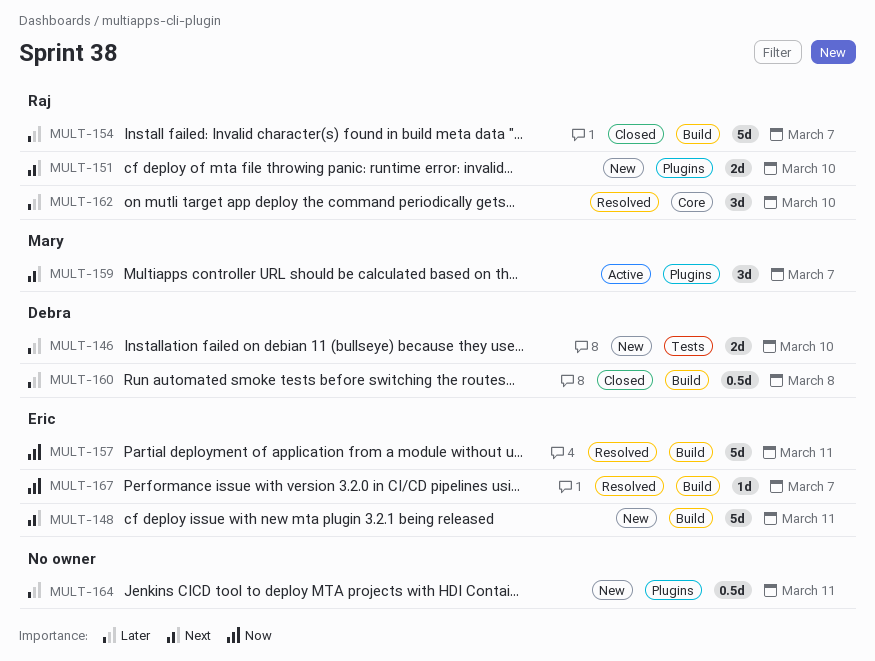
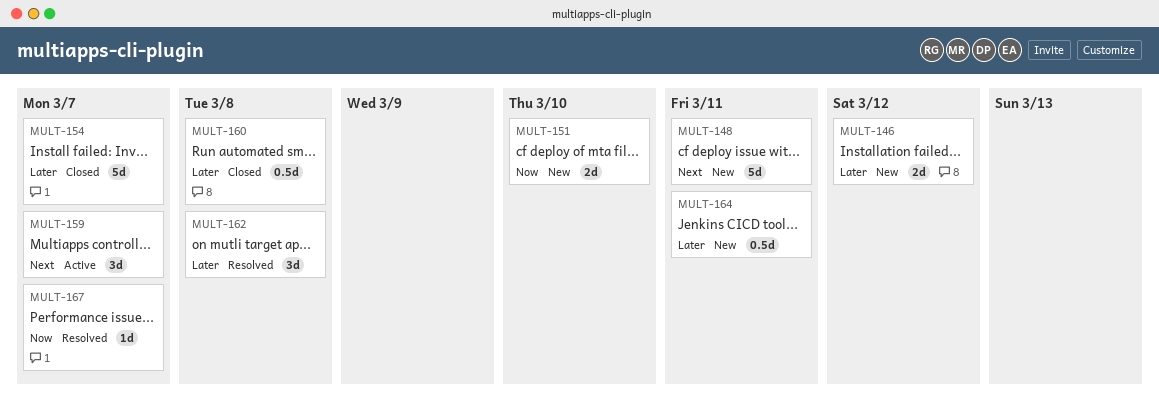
MULT-146, due: Mar 10 -> Mar 12
MULT-151, priority: Next -> Now
MULT-157: present -> none
MULT-162, due: Mar 10 -> Mar 8

